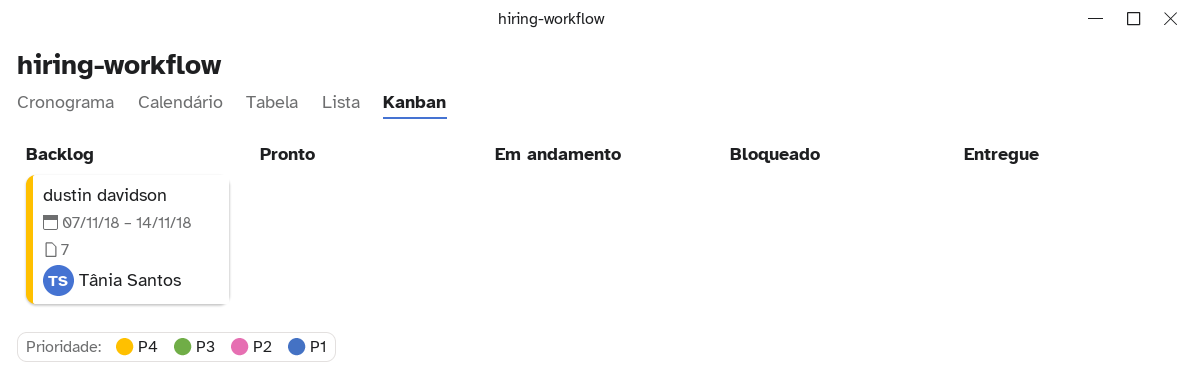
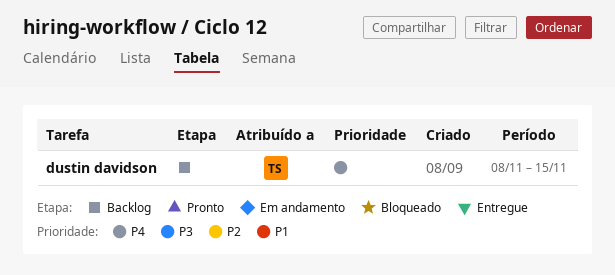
dustin davidson, start: Nov 7 -> Nov 8
dustin davidson, due: Nov 14 -> Nov 15

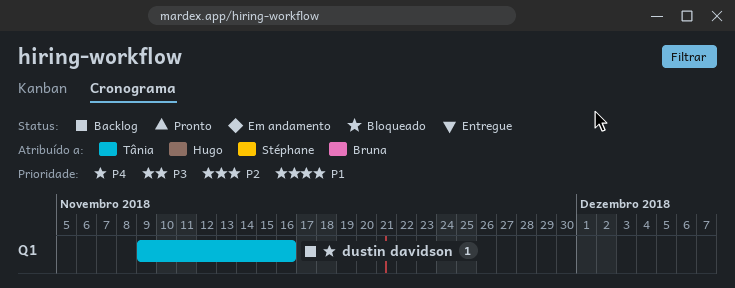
dustin davidson, start: Nov 8 -> Nov 9
dustin davidson, due: Nov 15 -> Nov 16

